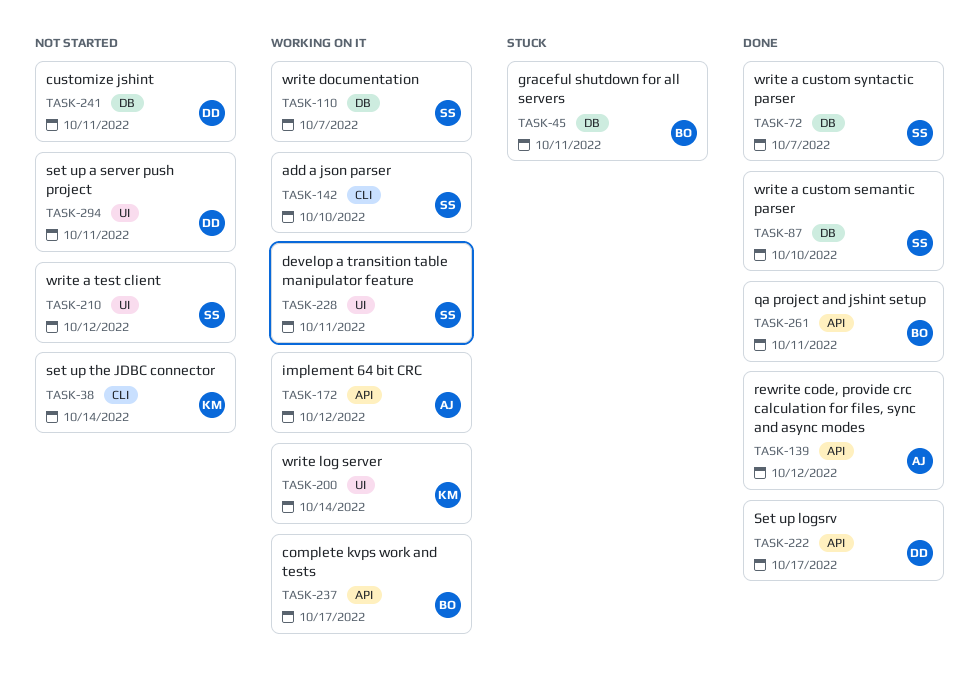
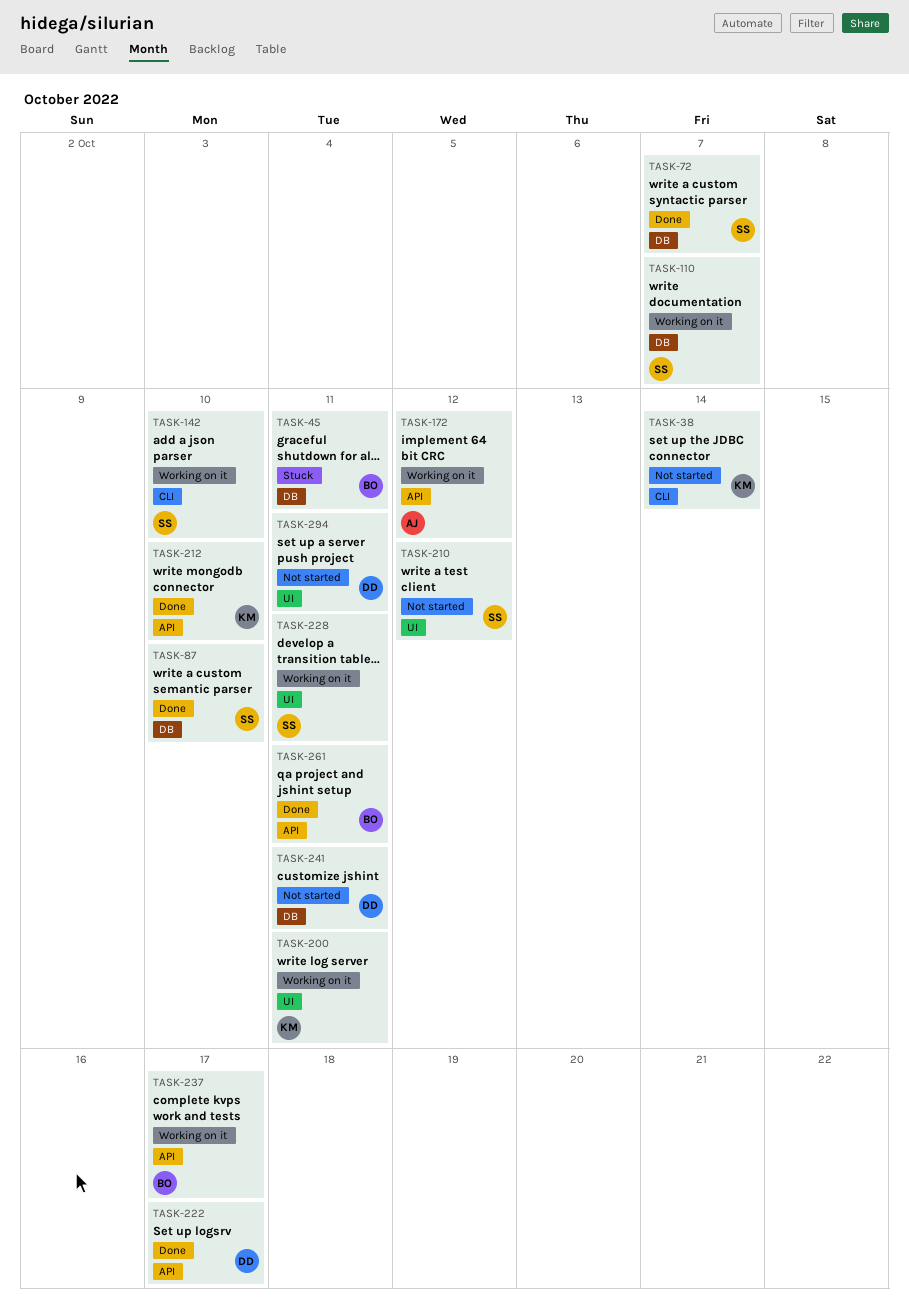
TASK-139: present -> none
TASK-200, due: Oct 14 -> Oct 11
TASK-212: none -> present

